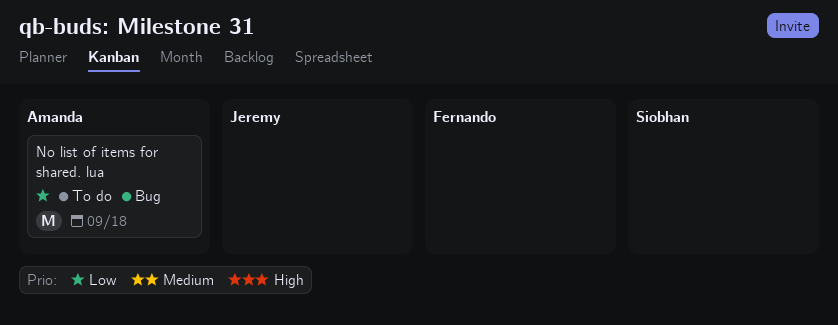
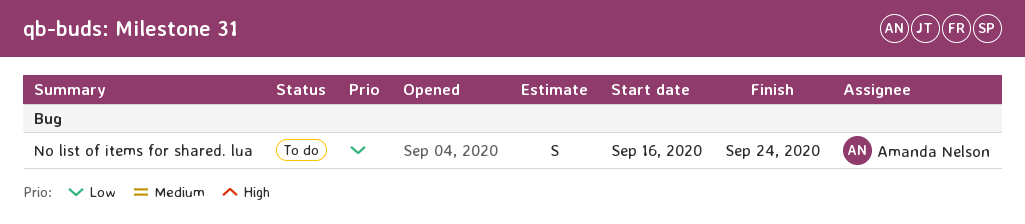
No list of items for shared. lua, estimate: M -> S
No list of items for shared. lua, due: Sep 18 -> Sep 24

